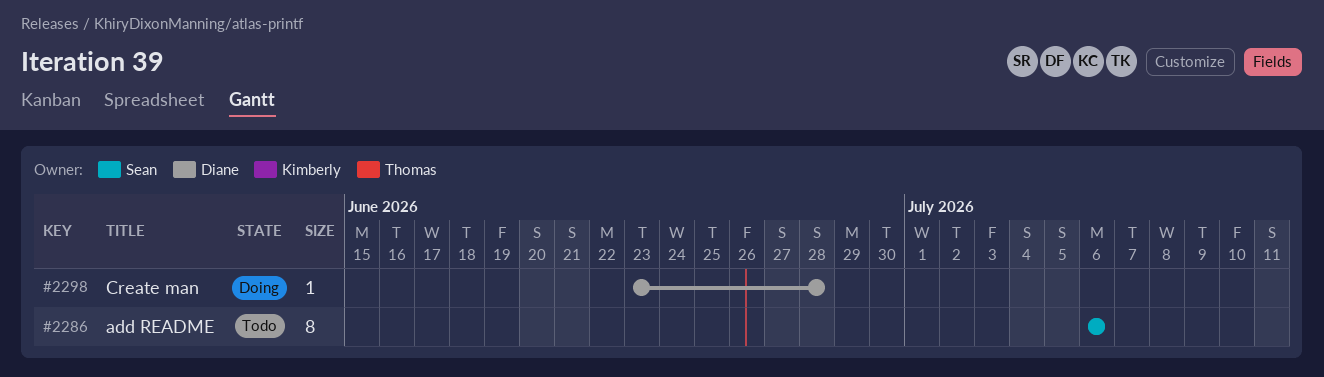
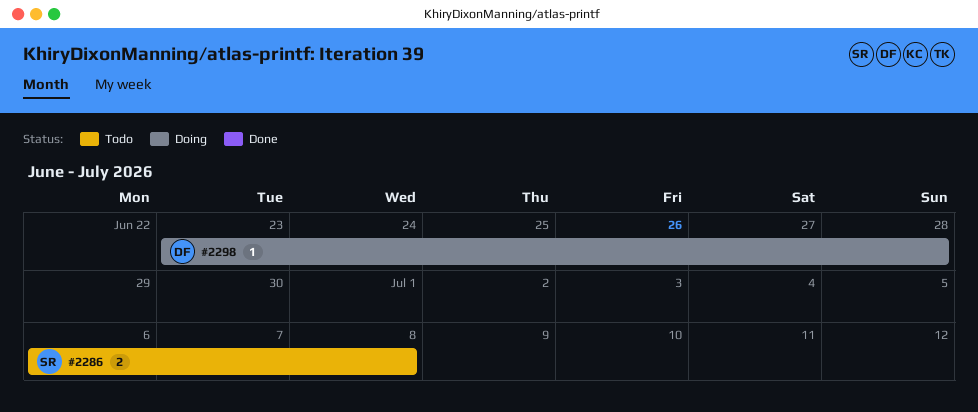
#2286, estimate: 8 -> 2
#2286, due: Jul 6 -> Jul 8

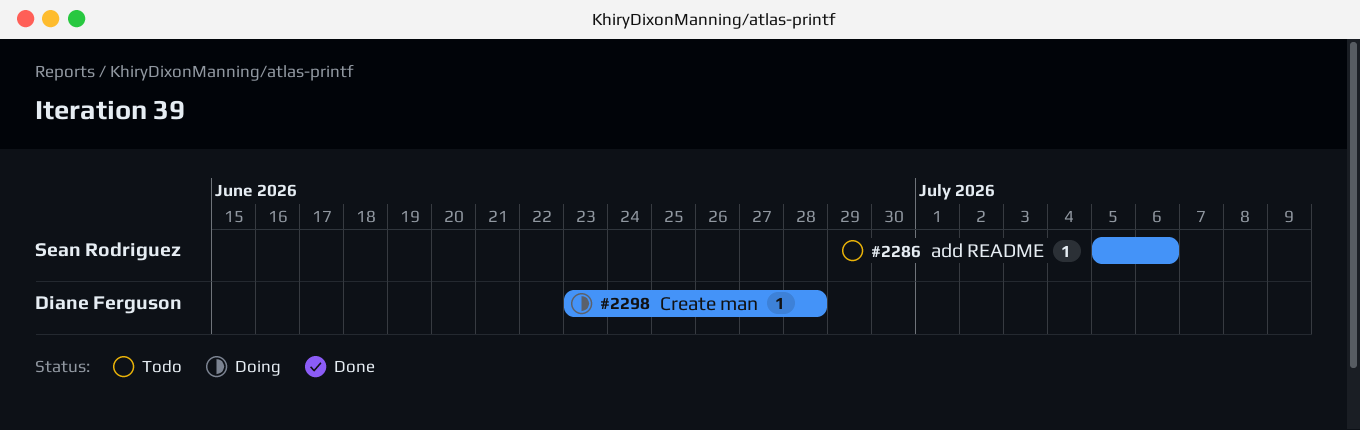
#2286, estimate: 2 -> 1
#2286, start: Jul 6 -> Jul 5
#2286, due: Jul 8 -> Jul 6

